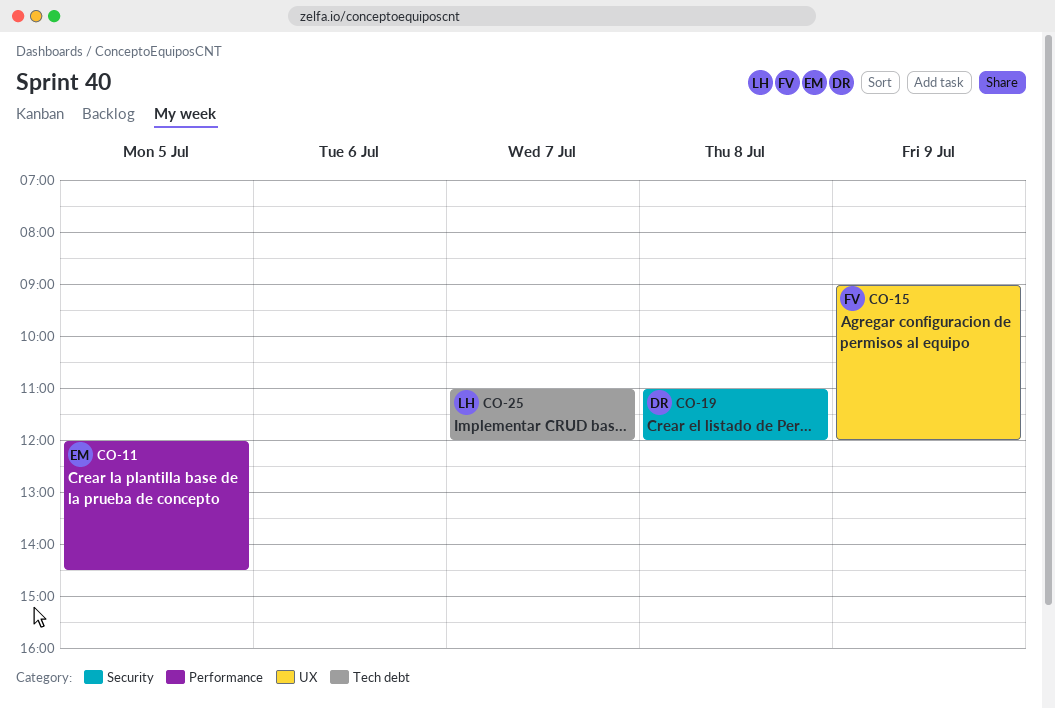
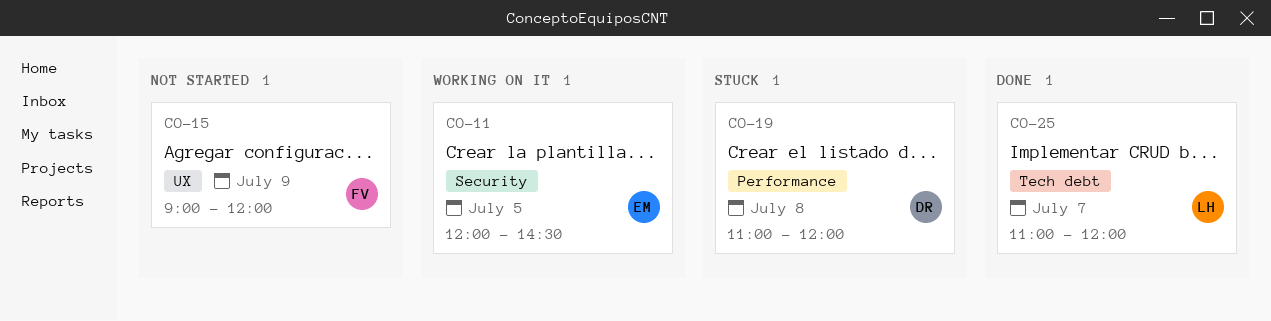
CO-11, label: Performance -> Security
CO-19, label: Security -> Performance

